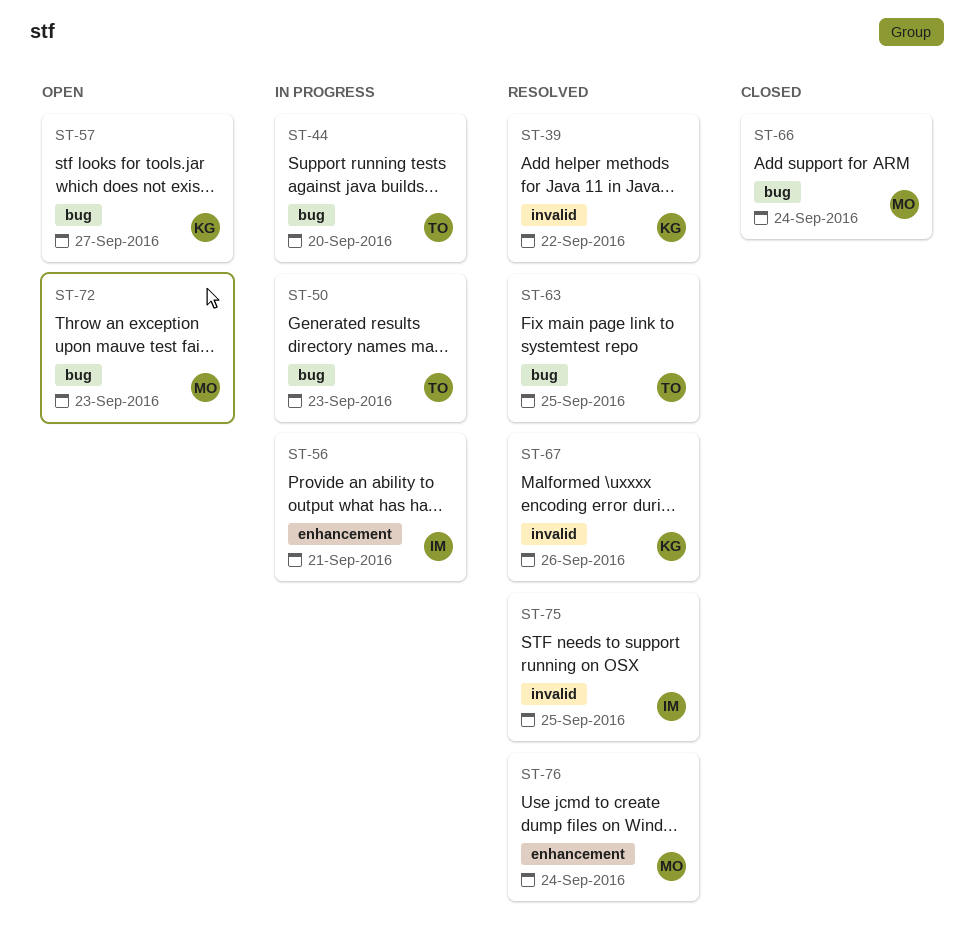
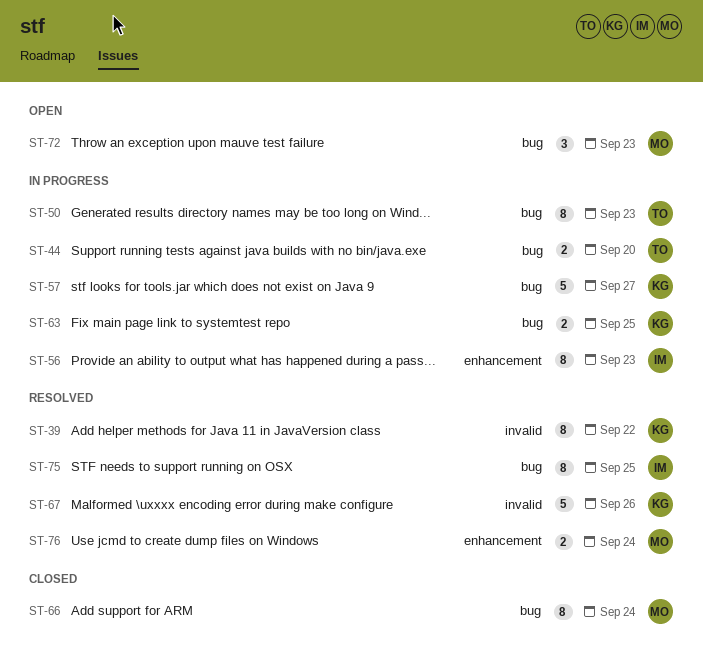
ST-56, due: Sep 21 -> Sep 23
ST-57, status: Open -> In progress
ST-63, status: Resolved -> In progress
ST-63, owner: TO -> KG
ST-75, label: invalid -> bug

